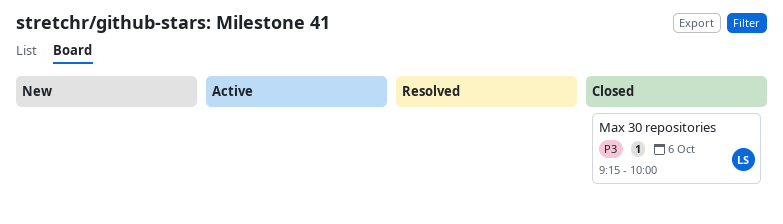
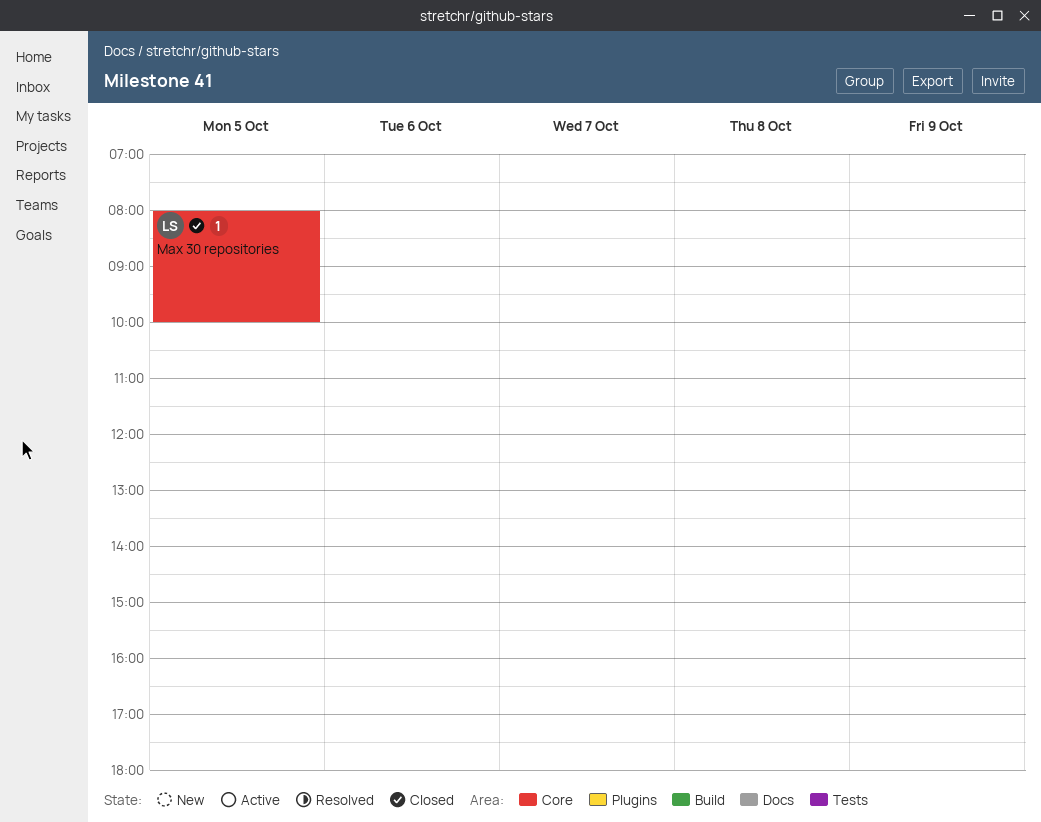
Max 30 repositories, day: Oct 6 -> Oct 5
Max 30 repositories, begins: 09:15 -> 08:00

